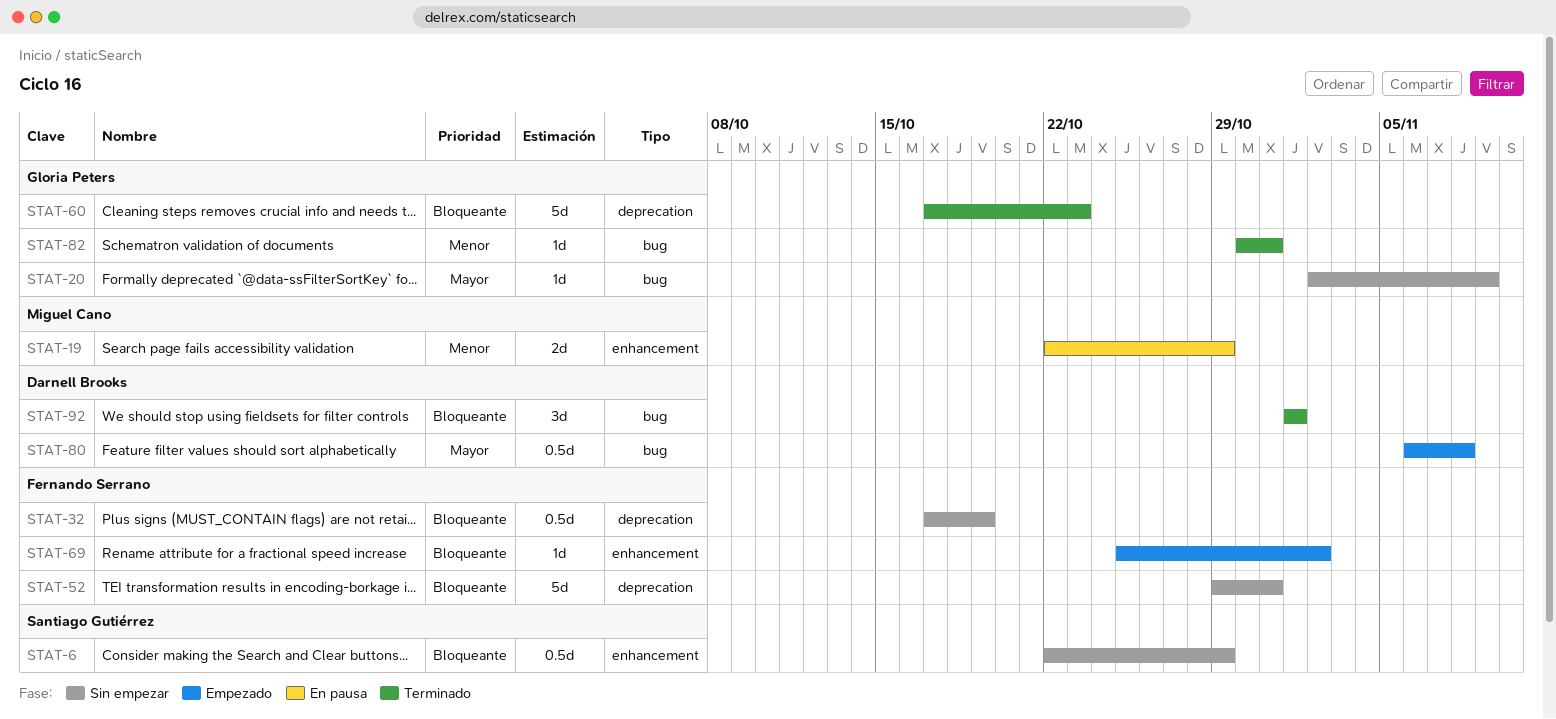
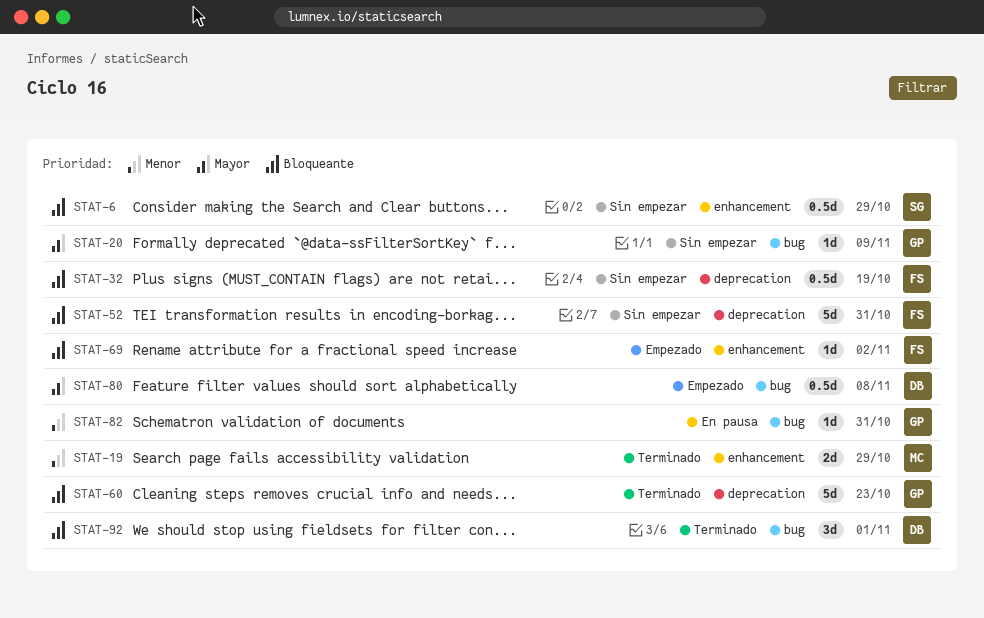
STAT-19, status: En pausa -> Terminado
STAT-82, status: Terminado -> En pausa

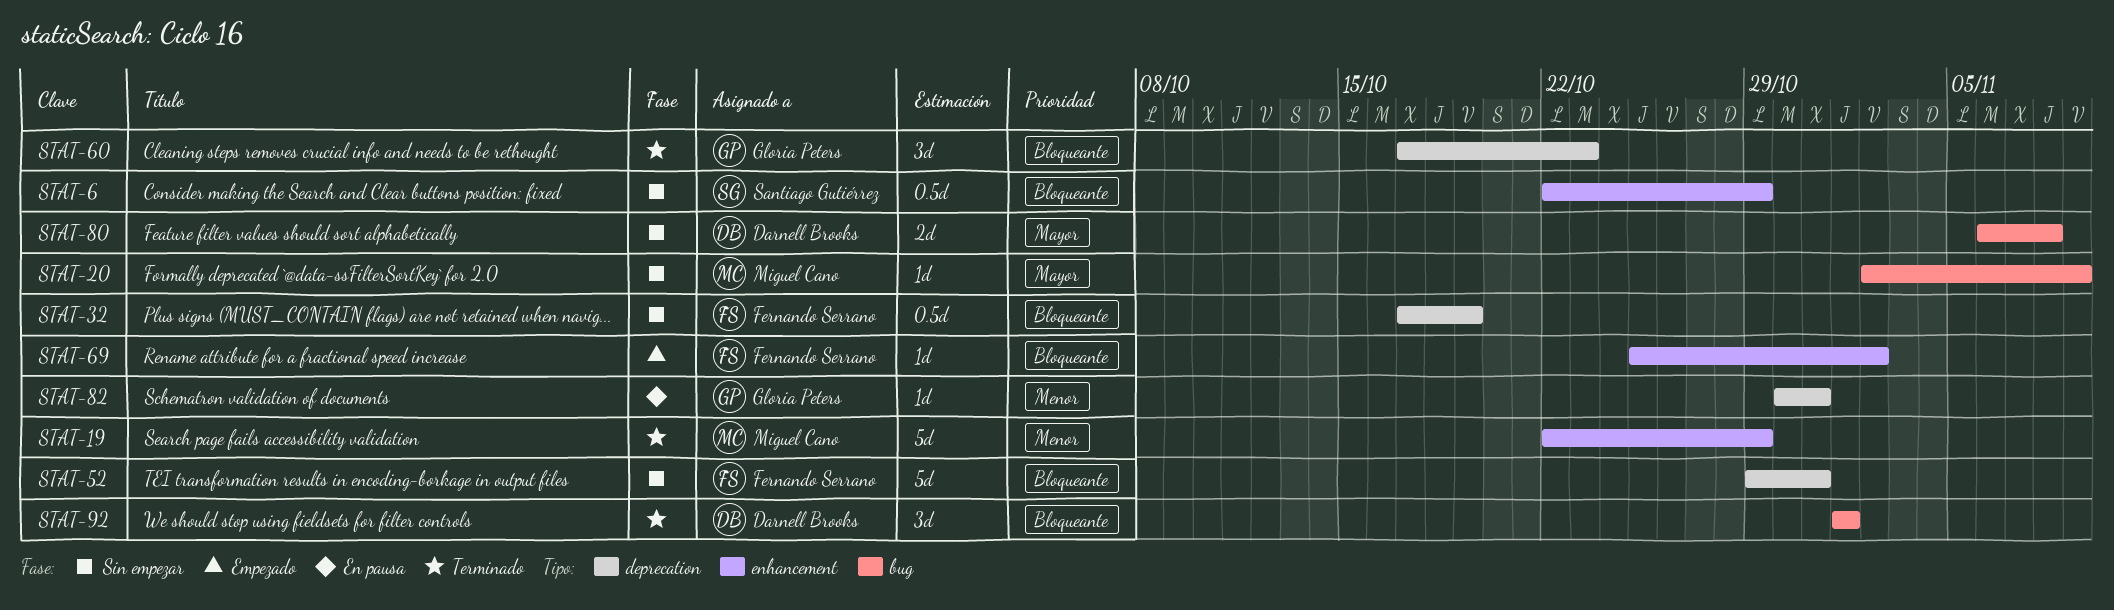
STAT-19, estimate: 2d -> 5d
STAT-20, owner: Gloria Peters -> Miguel Cano
STAT-60, estimate: 5d -> 3d
STAT-80, status: Empezado -> Sin empezar
STAT-80, estimate: 0.5d -> 2d
STAT-82, label: bug -> deprecation

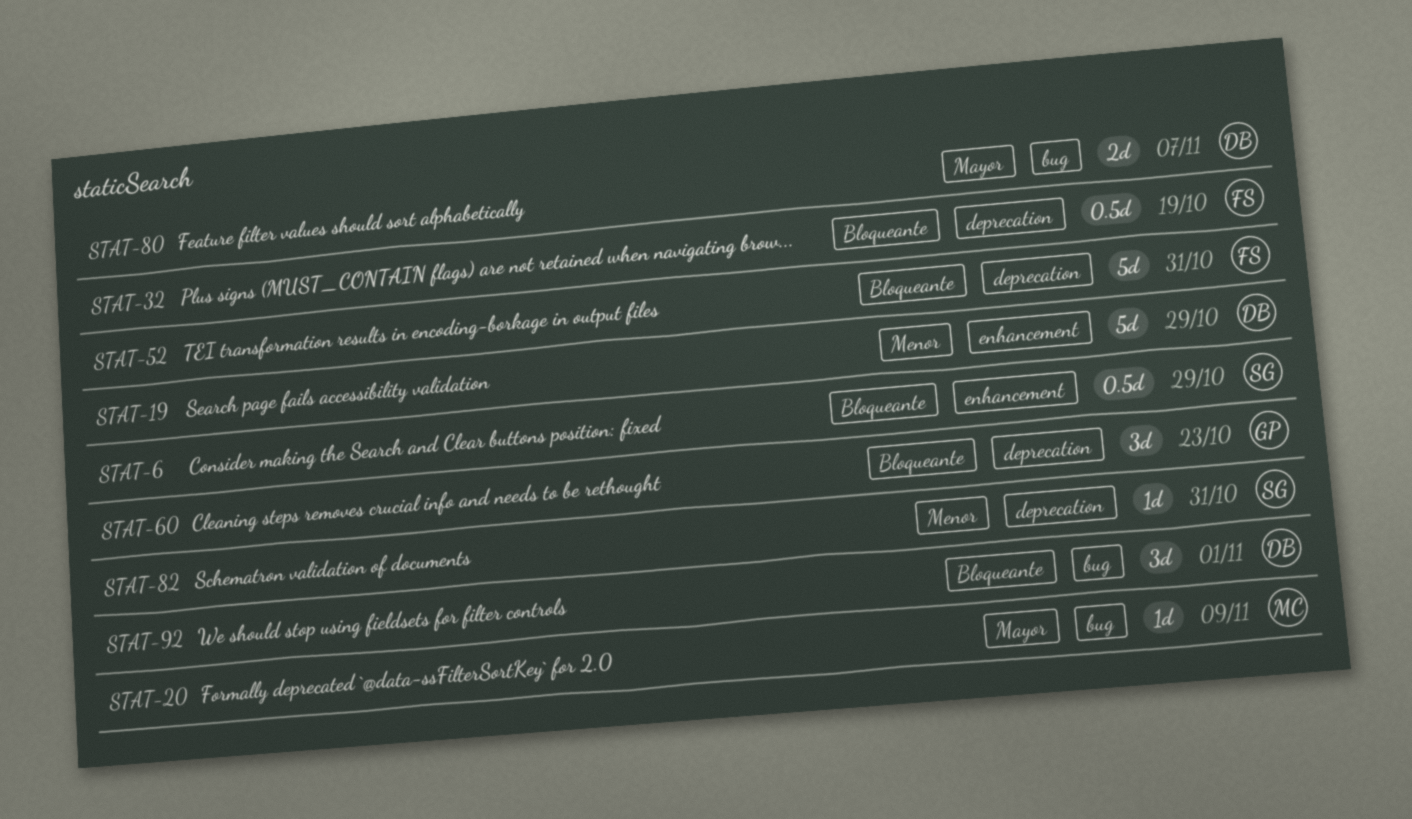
STAT-19, owner: Miguel Cano -> Darnell Brooks
STAT-69: present -> none
STAT-80, due: Nov 8 -> Nov 7
STAT-82, owner: Gloria Peters -> Santiago Gutiérrez

